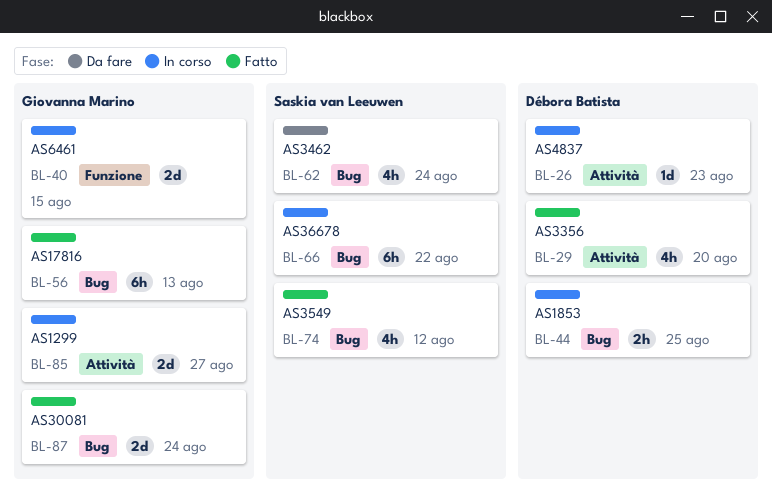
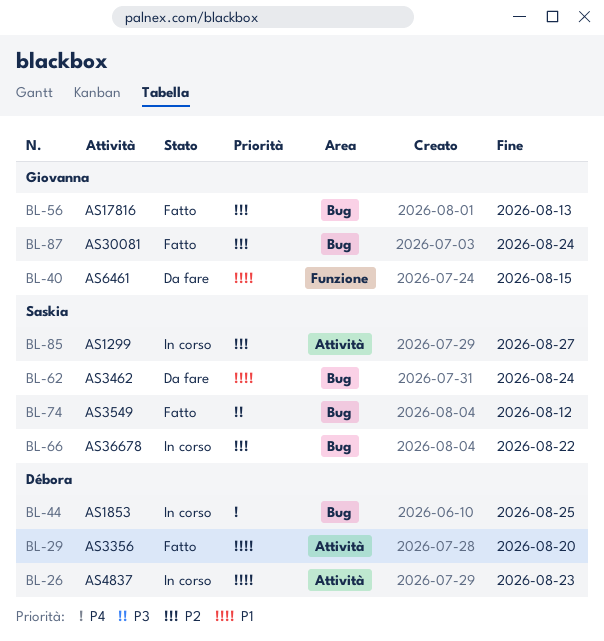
BL-40, status: In corso -> Da fare
BL-85, owner: Giovanna Marino -> Saskia van Leeuwen

